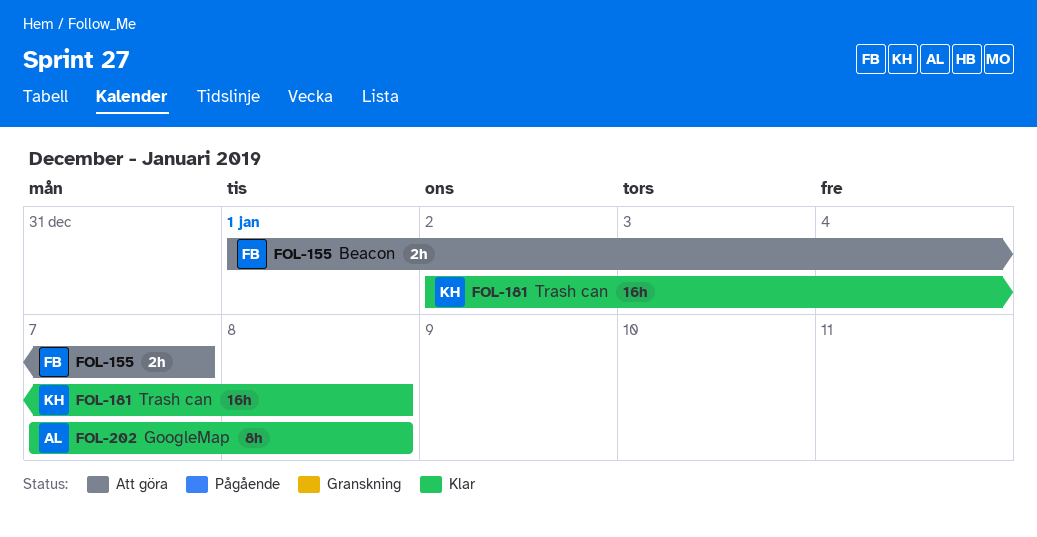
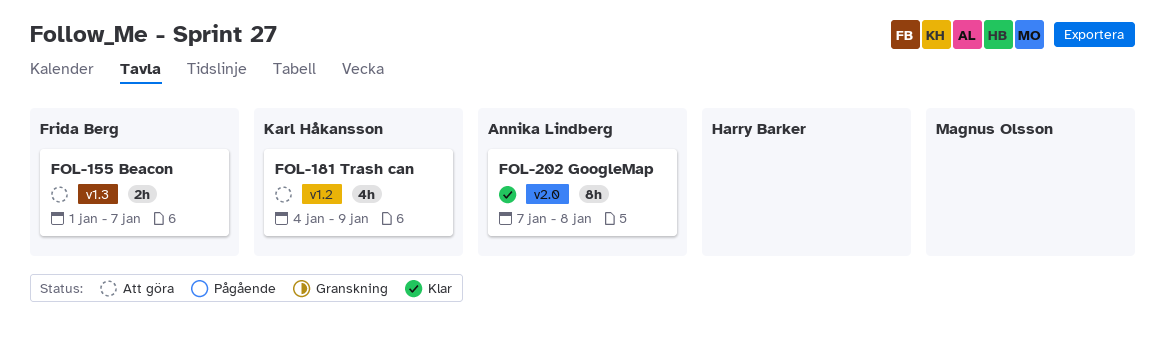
FOL-181, status: Klar -> Att göra
FOL-181, estimate: 16h -> 4h
FOL-181, start: Jan 2 -> Jan 4
FOL-181, due: Jan 8 -> Jan 9

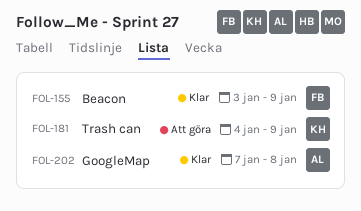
FOL-155, status: Att göra -> Klar
FOL-155, start: Jan 1 -> Jan 3
FOL-155, due: Jan 7 -> Jan 9

